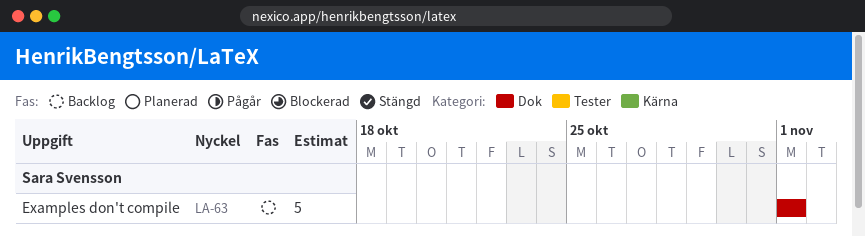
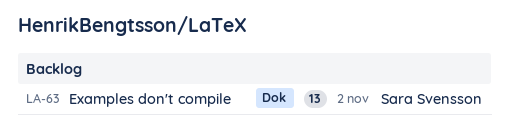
LA-63, estimate: 5 -> 13
LA-63, due: Nov 1 -> Nov 2

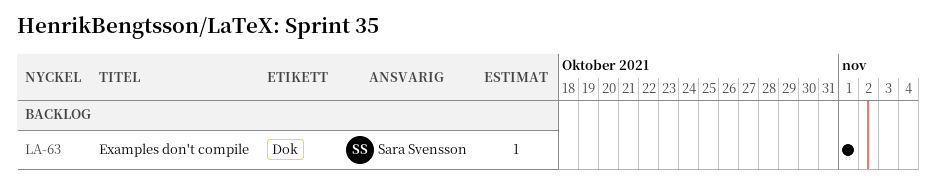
LA-63, estimate: 13 -> 1
LA-63, due: Nov 2 -> Nov 1

